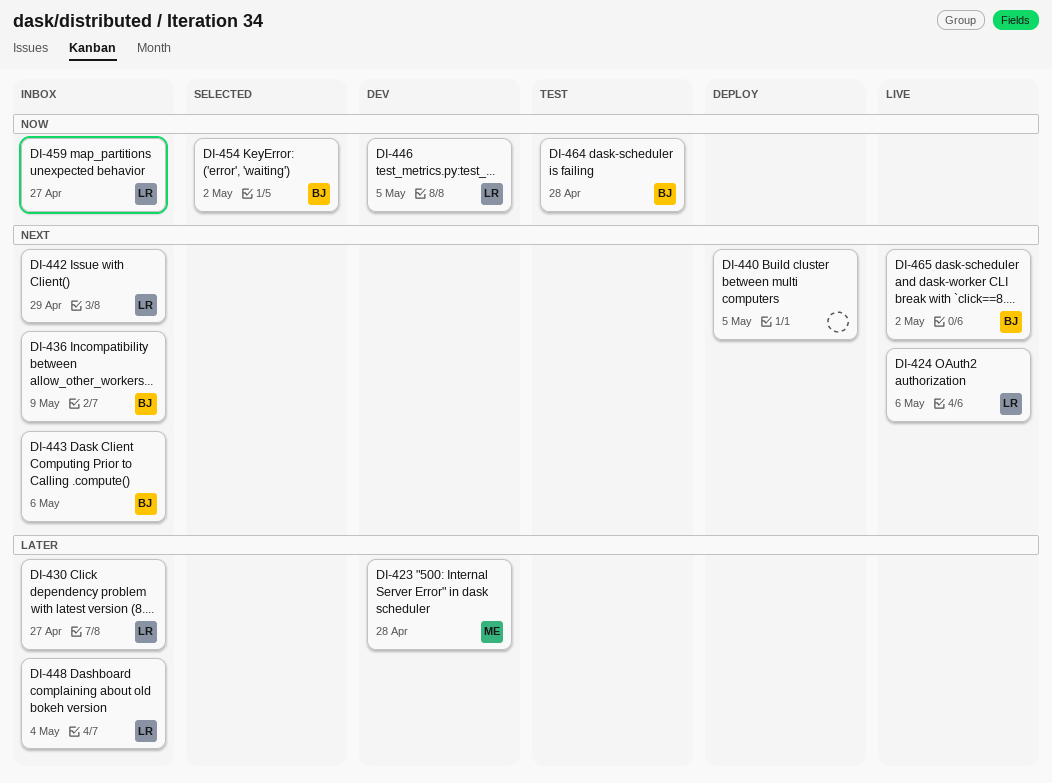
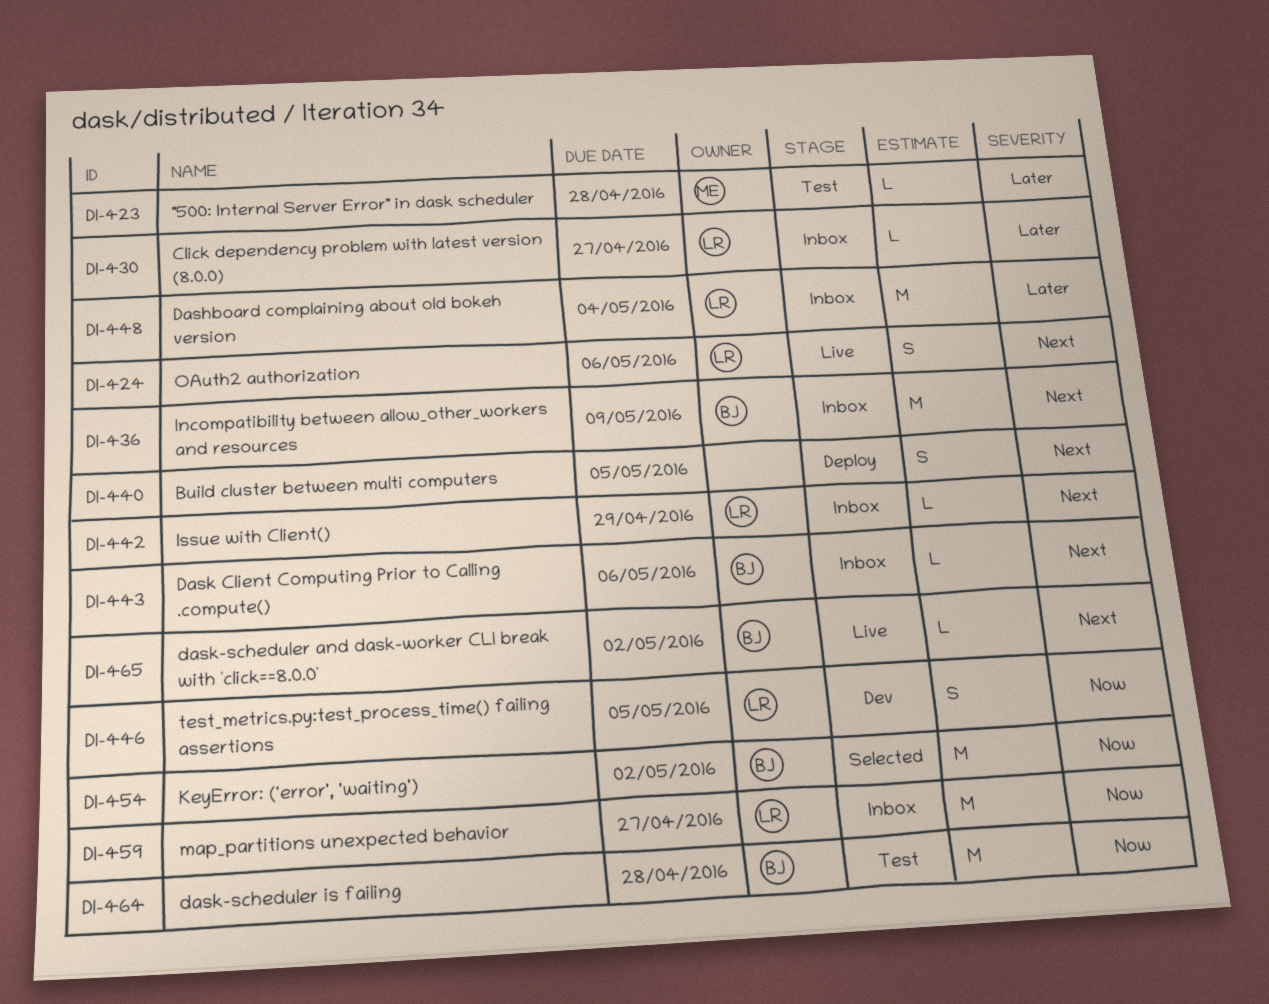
DI-423, status: Dev -> Test

